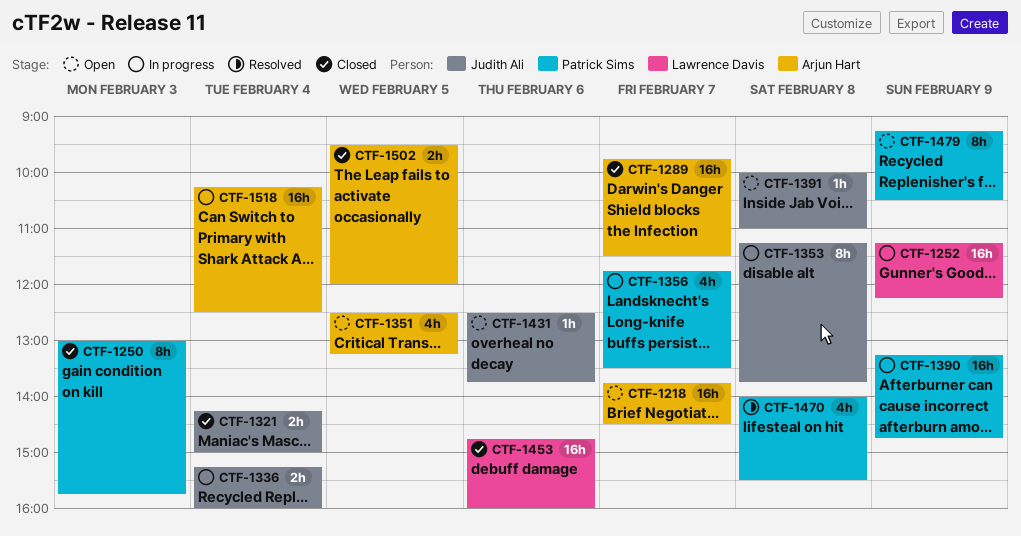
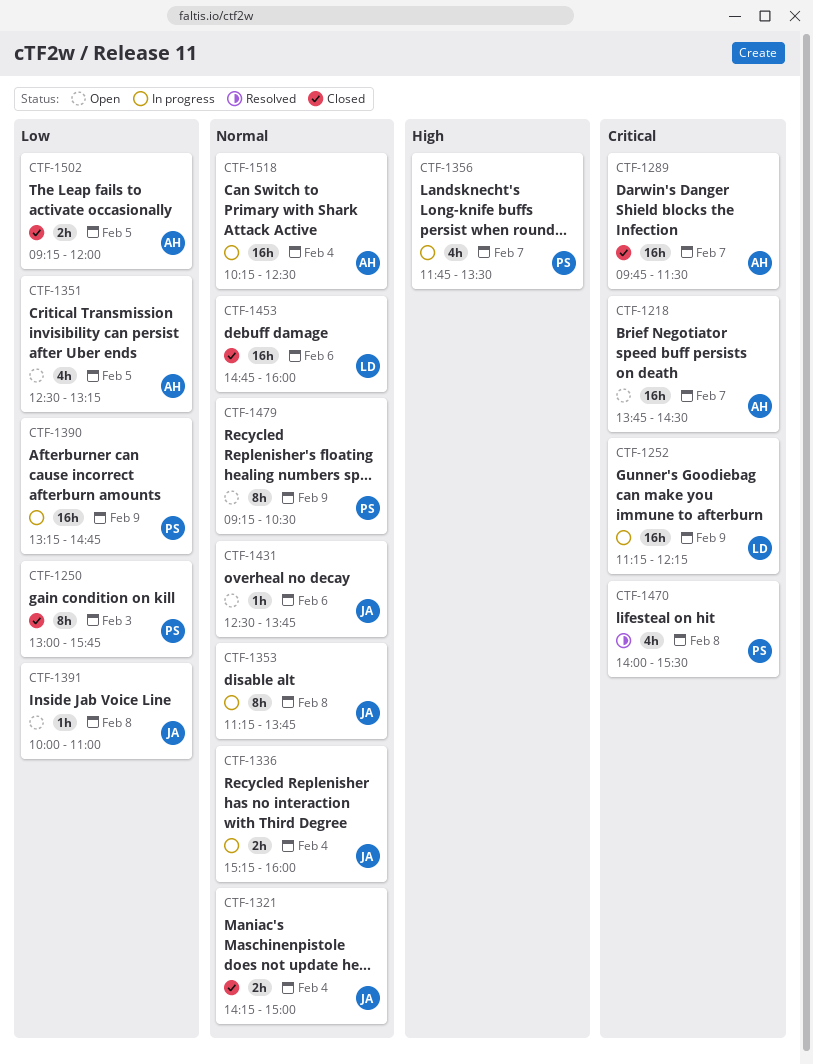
CTF-1502, begins: 09:30 -> 09:15

